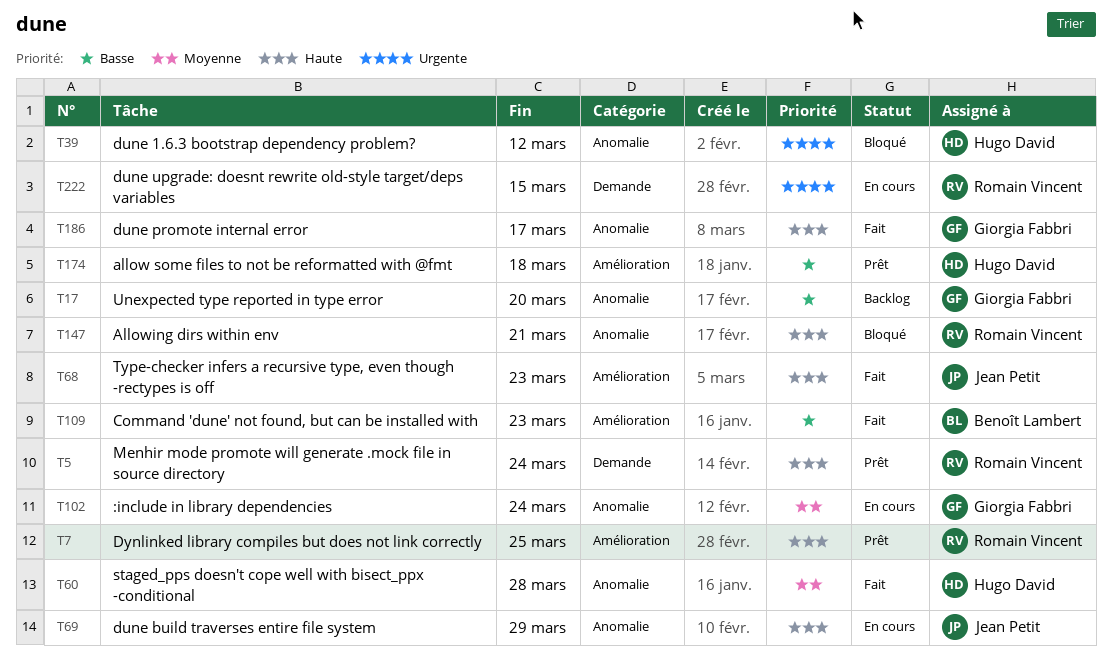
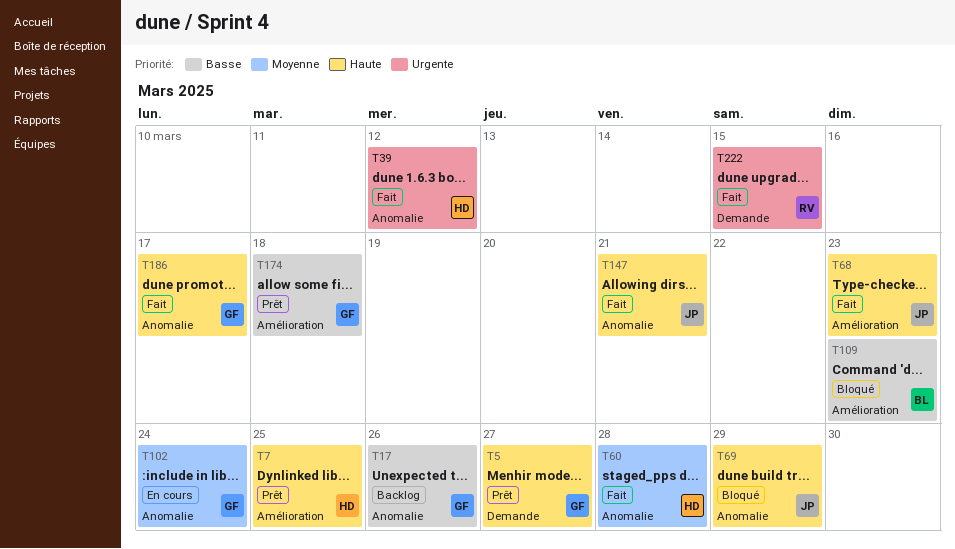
T5, owner: Romain Vincent -> Giorgia Fabbri
T5, due: Mar 24 -> Mar 27
T7, owner: Romain Vincent -> Hugo David
T17, due: Mar 20 -> Mar 26
T39, status: Bloqué -> Fait
T69, status: En cours -> Bloqué
T109, status: Fait -> Bloqué
T147, status: Bloqué -> Fait
T147, owner: Romain Vincent -> Jean Petit
T174, owner: Hugo David -> Giorgia Fabbri
T222, status: En cours -> Fait

